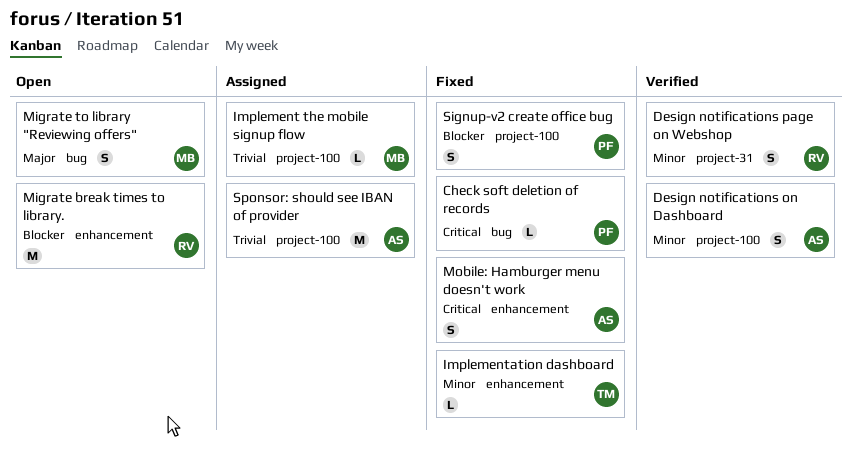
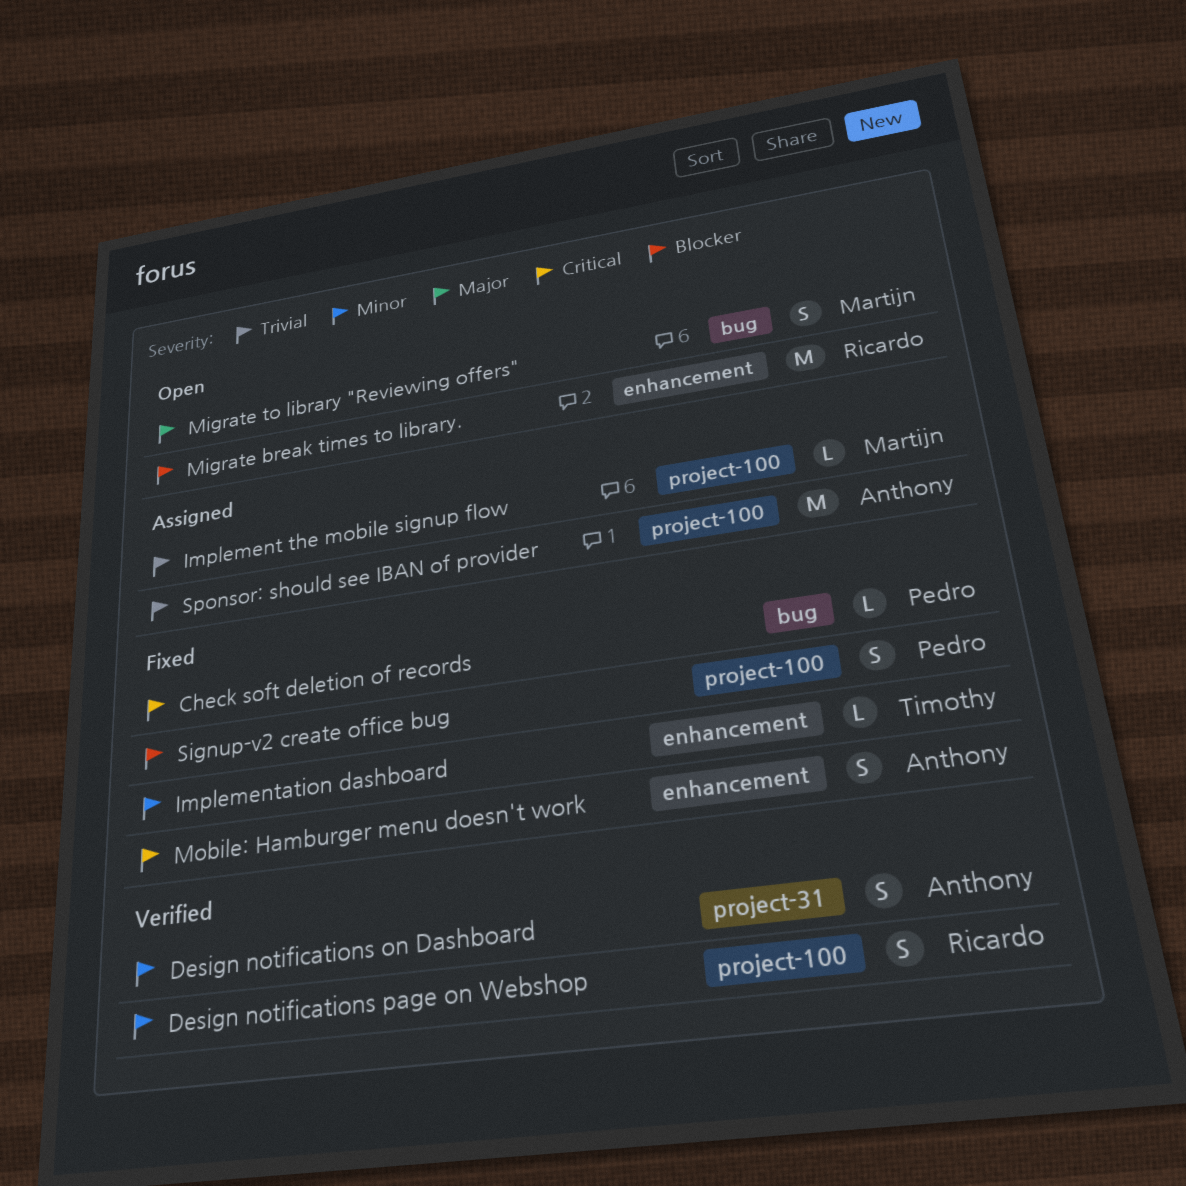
Design notifications on Dashboard, label: project-100 -> project-31
Design notifications page on Webshop, label: project-31 -> project-100

